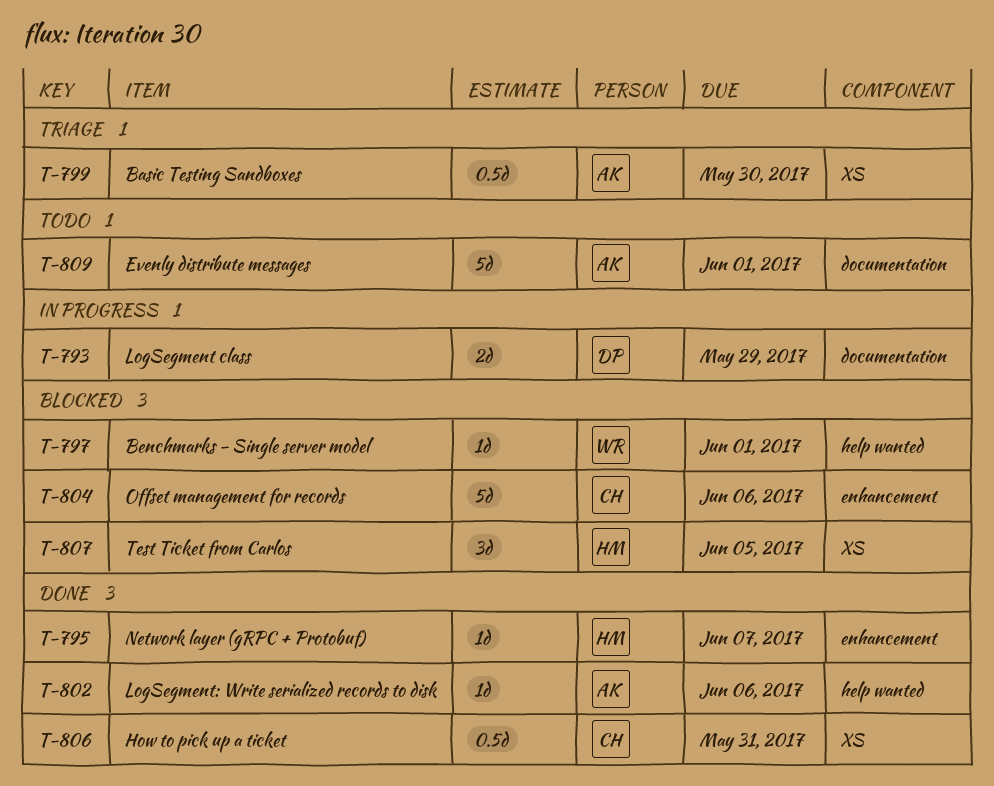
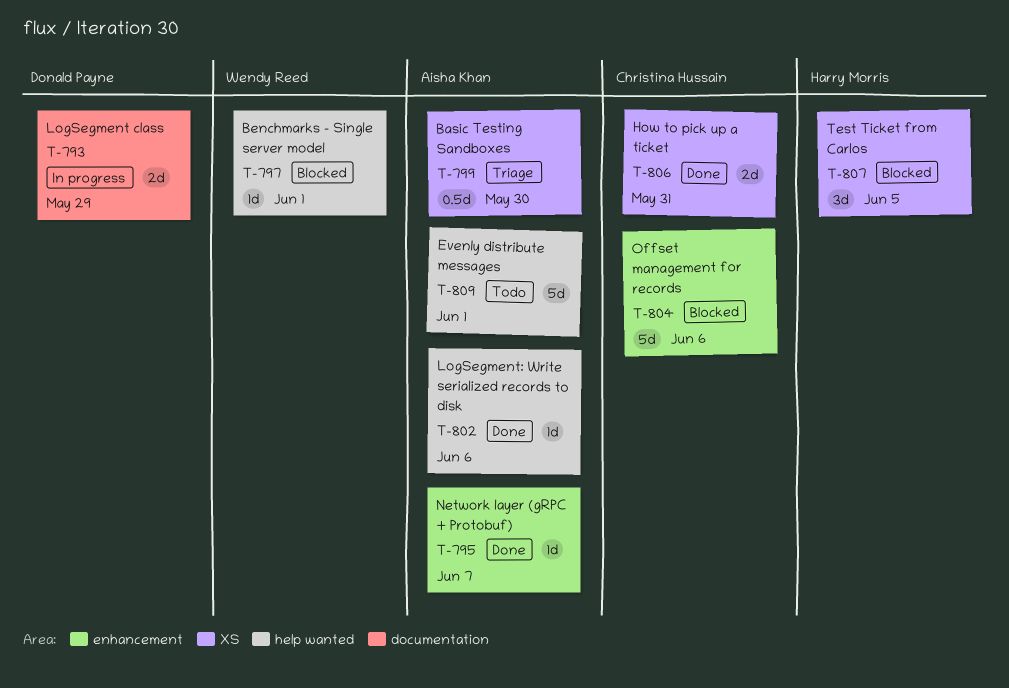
T-795, owner: Harry Morris -> Aisha Khan
T-806, estimate: 0.5d -> 2d
T-809, label: documentation -> help wanted

